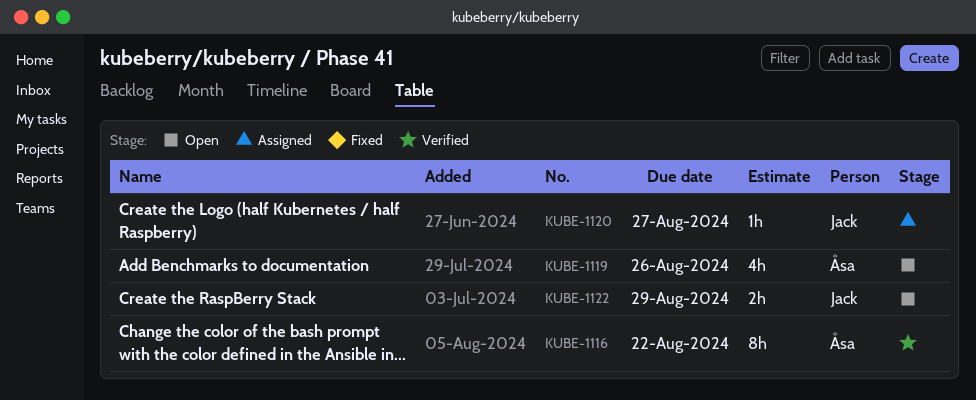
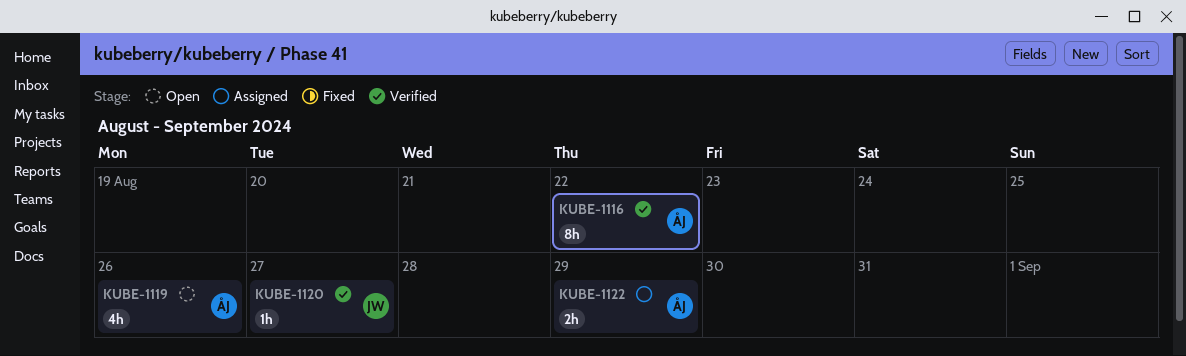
KUBE-1120, status: Assigned -> Verified
KUBE-1122, status: Open -> Assigned
KUBE-1122, owner: Jack -> Åsa

